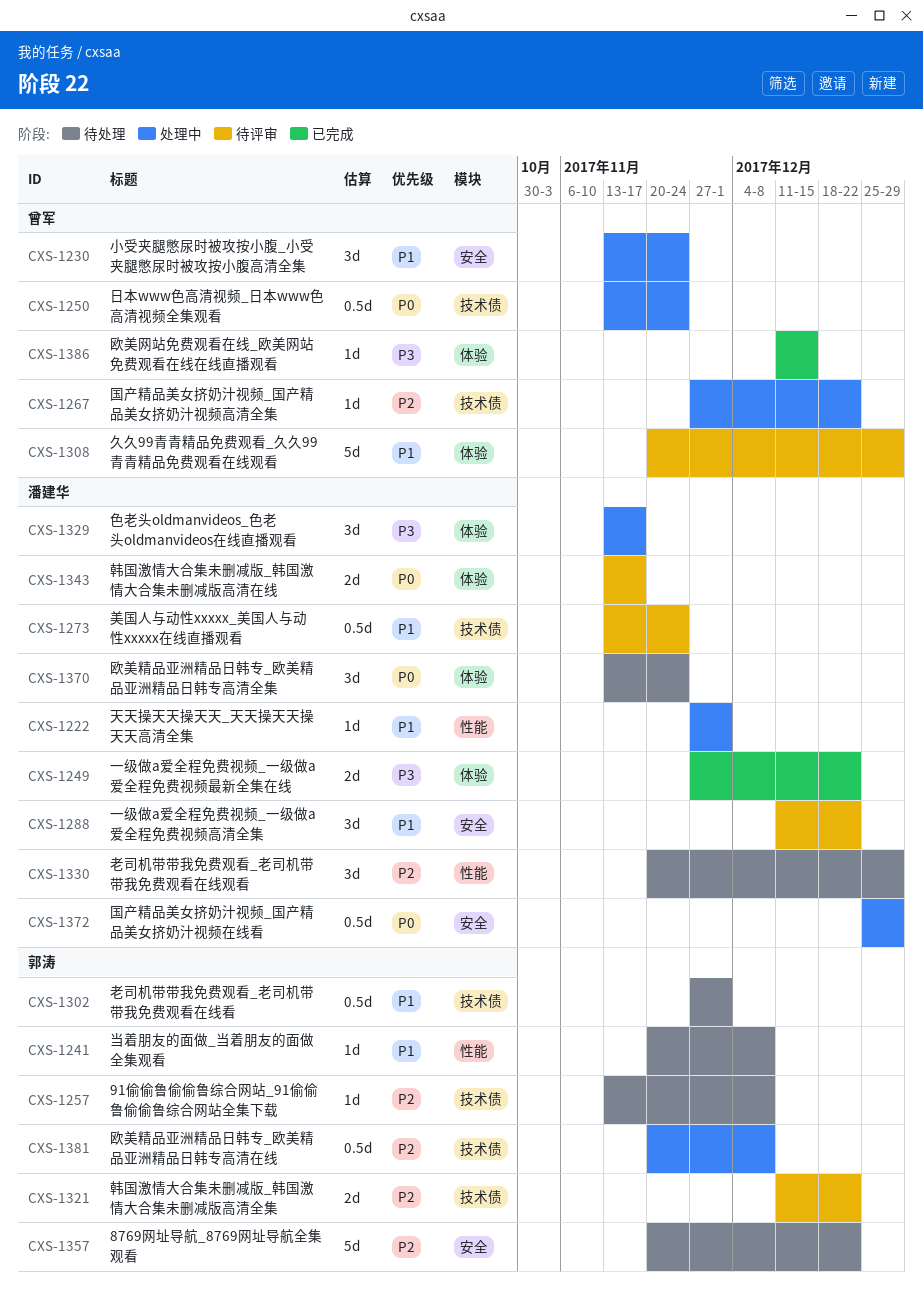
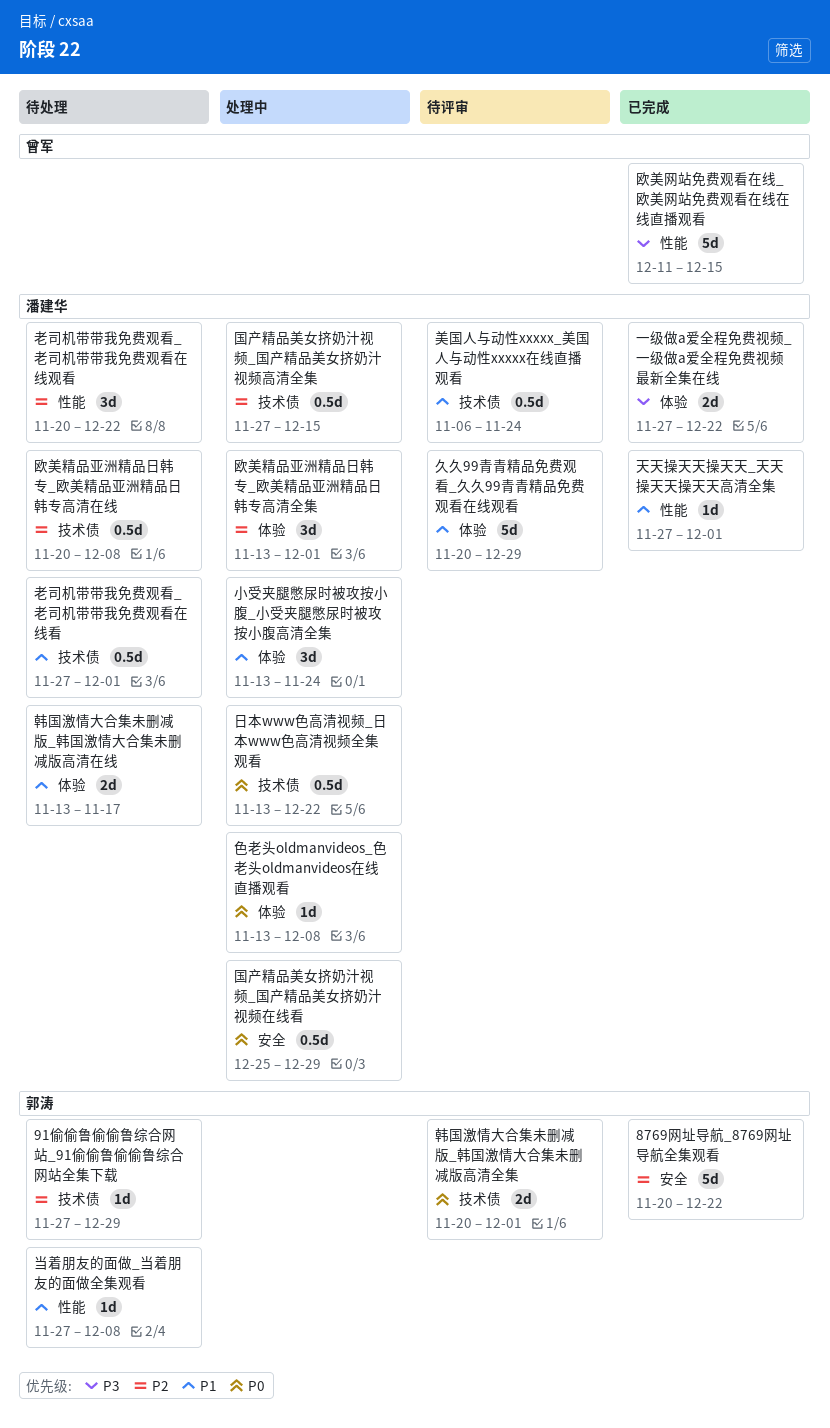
8769网址导航_8769网址导航全集观看, status: 待处理 -> 已完成
91偷偷鲁偷偷鲁综合网站_91偷偷鲁偷偷鲁综合网站全集下载, start: Nov 13 -> Nov 27
91偷偷鲁偷偷鲁综合网站_91偷偷鲁偷偷鲁综合网站全集下载, due: Dec 8 -> Dec 29
一级做a爱全程免费视频_一级做a爱全程免费视频高清全集: present -> none
久久99青青精品免费观看_久久99青青精品免费观看在线观看, owner: 曾军 -> 潘建华
国产精品美女挤奶汁视频_国产精品美女挤奶汁视频高清全集, owner: 曾军 -> 潘建华
国产精品美女挤奶汁视频_国产精品美女挤奶汁视频高清全集, estimate: 1d -> 0.5d
国产精品美女挤奶汁视频_国产精品美女挤奶汁视频高清全集, due: Dec 22 -> Dec 15
天天操天天操天天_天天操天天操天天高清全集, status: 处理中 -> 已完成
小受夹腿憋尿时被攻按小腹_小受夹腿憋尿时被攻按小腹高清全集, owner: 曾军 -> 潘建华
小受夹腿憋尿时被攻按小腹_小受夹腿憋尿时被攻按小腹高清全集, label: 安全 -> 体验
当着朋友的面做_当着朋友的面做全集观看, start: Nov 20 -> Nov 27
日本www色高清视频_日本www色高清视频全集观看, owner: 曾军 -> 潘建华
日本www色高清视频_日本www色高清视频全集观看, due: Nov 24 -> Dec 22
欧美精品亚洲精品日韩专_欧美精品亚洲精品日韩专高清全集, status: 待处理 -> 处理中
欧美精品亚洲精品日韩专_欧美精品亚洲精品日韩专高清全集, priority: P0 -> P2
欧美精品亚洲精品日韩专_欧美精品亚洲精品日韩专高清全集, due: Nov 24 -> Dec 1
欧美精品亚洲精品日韩专_欧美精品亚洲精品日韩专高清在线, status: 处理中 -> 待处理
欧美精品亚洲精品日韩专_欧美精品亚洲精品日韩专高清在线, owner: 郭涛 -> 潘建华
欧美网站免费观看在线_欧美网站免费观看在线在线直播观看, label: 体验 -> 性能
欧美网站免费观看在线_欧美网站免费观看在线在线直播观看, estimate: 1d -> 5d
美国人与动性xxxxx_美国人与动性xxxxx在线直播观看, start: Nov 13 -> Nov 6
老司机带带我免费观看_老司机带带我免费观看在线看, owner: 郭涛 -> 潘建华
老司机带带我免费观看_老司机带带我免费观看在线观看, due: Dec 29 -> Dec 22
色老头oldmanvideos_色老头oldmanvideos在线直播观看, priority: P3 -> P0
色老头oldmanvideos_色老头oldmanvideos在线直播观看, estimate: 3d -> 1d
色老头oldmanvideos_色老头oldmanvideos在线直播观看, due: Nov 17 -> Dec 8
韩国激情大合集未删减版_韩国激情大合集未删减版高清全集, priority: P2 -> P0
韩国激情大合集未删减版_韩国激情大合集未删减版高清全集, start: Dec 11 -> Nov 20
韩国激情大合集未删减版_韩国激情大合集未删减版高清全集, due: Dec 22 -> Dec 1
韩国激情大合集未删减版_韩国激情大合集未删减版高清在线, status: 待评审 -> 待处理
韩国激情大合集未删减版_韩国激情大合集未删减版高清在线, priority: P0 -> P1

